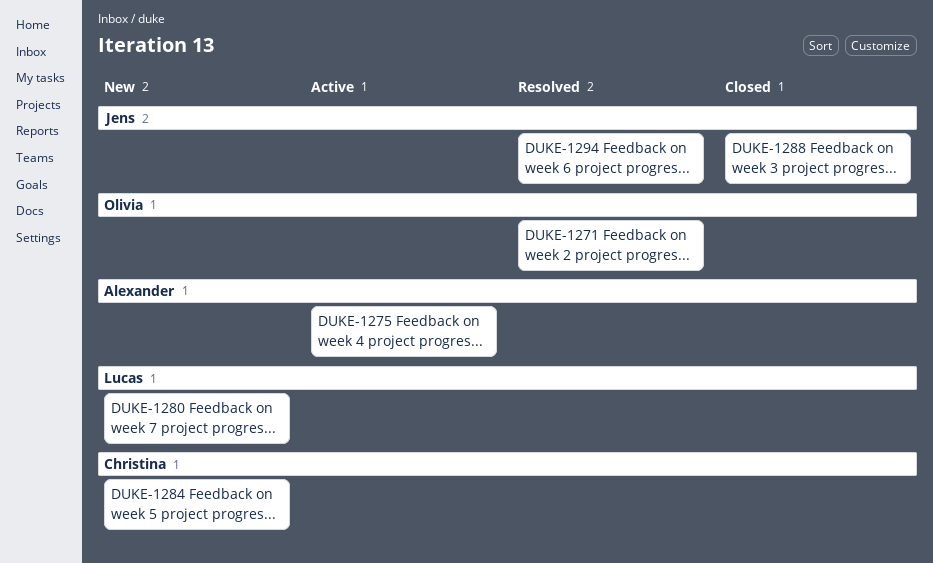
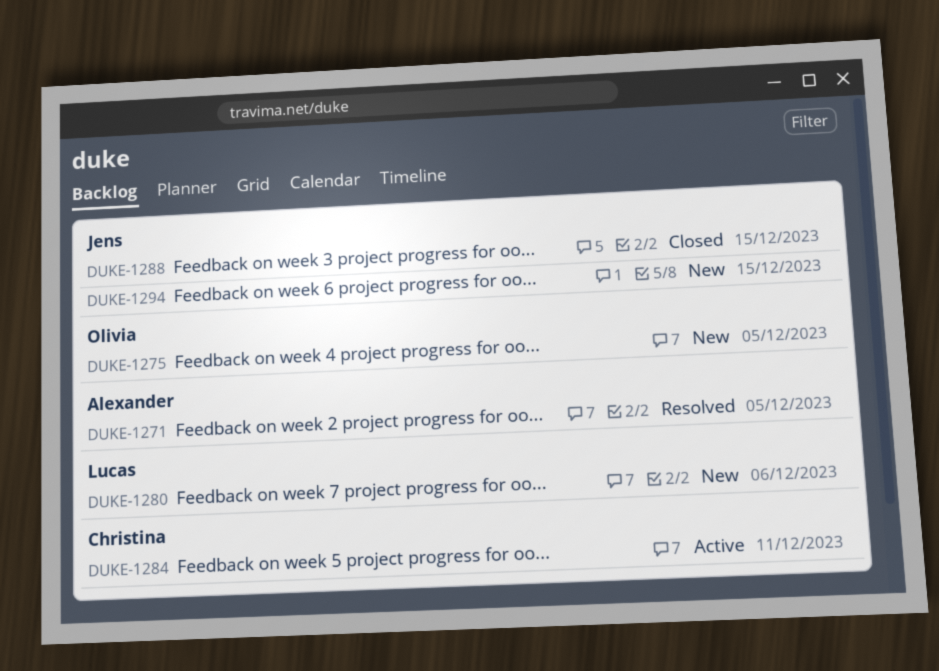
DUKE-1271, owner: Olivia -> Alexander
DUKE-1275, status: Active -> New
DUKE-1275, owner: Alexander -> Olivia
DUKE-1284, status: New -> Active
DUKE-1294, status: Resolved -> New

